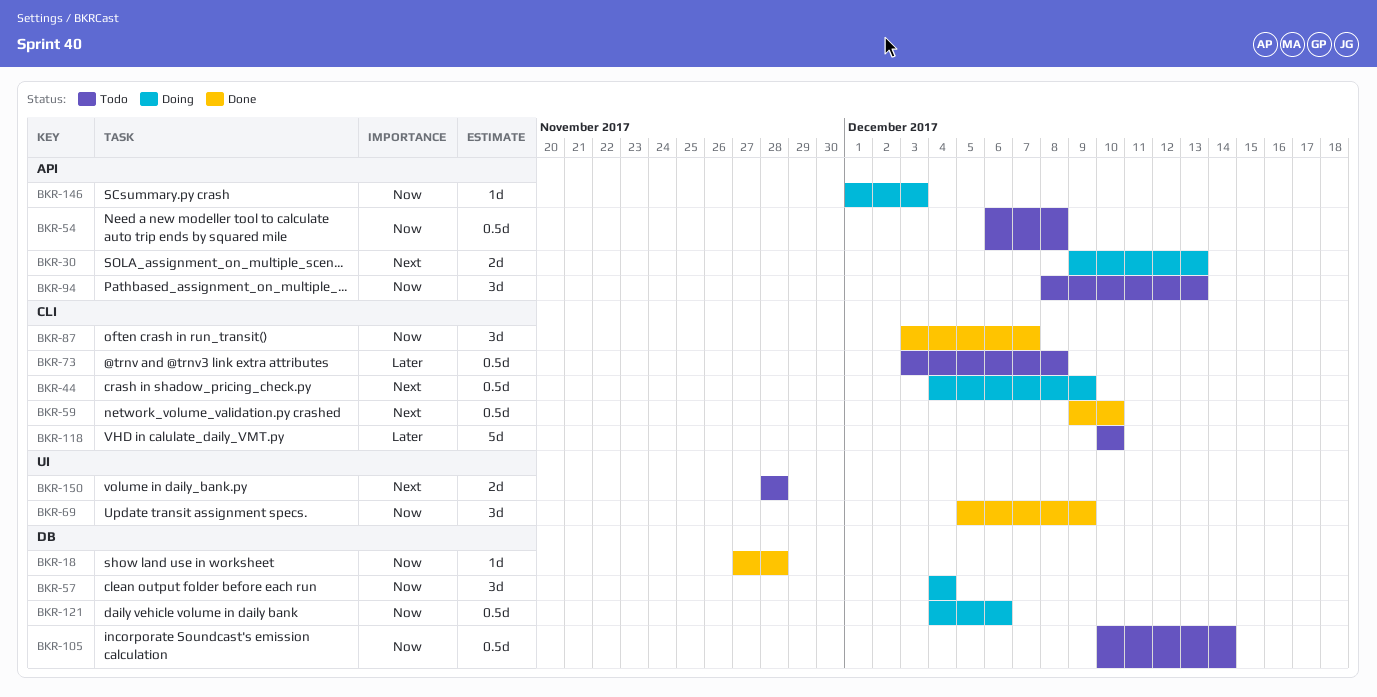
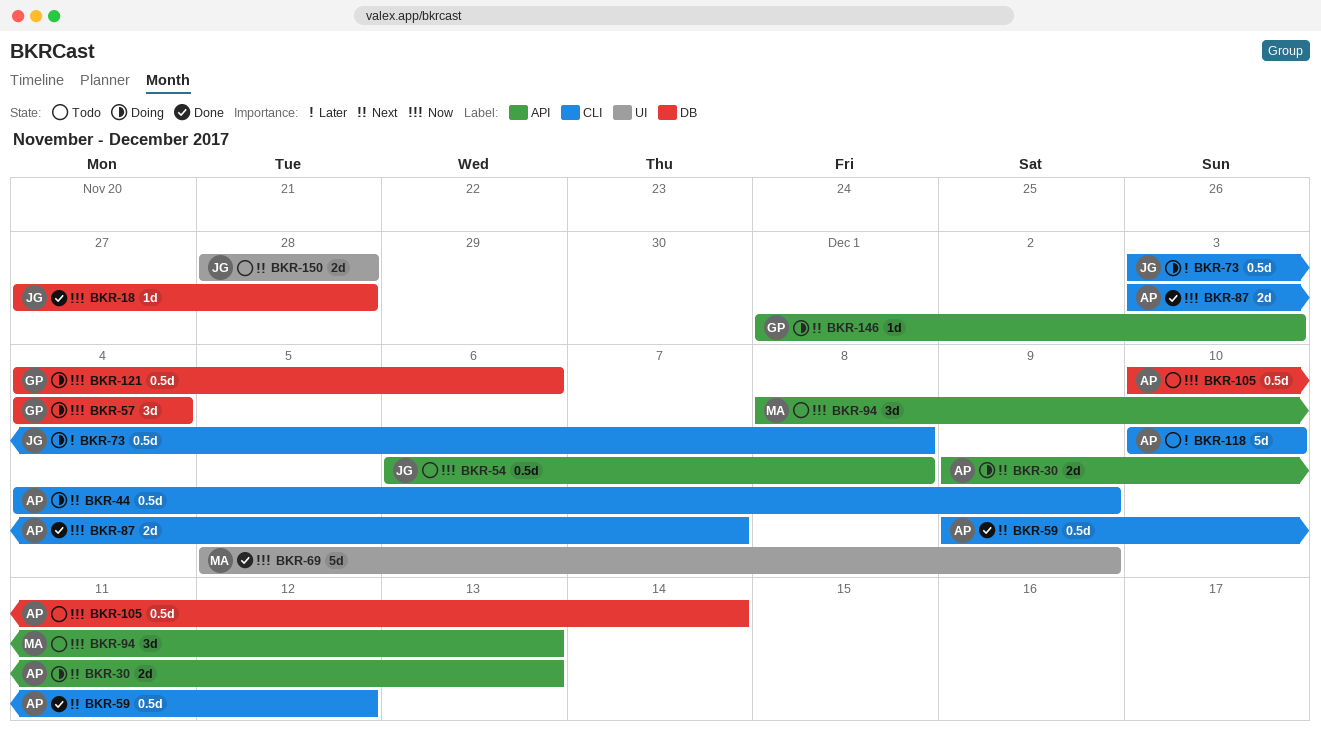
BKR-59, due: Dec 10 -> Dec 12
BKR-69, estimate: 3d -> 5d
BKR-73, status: Todo -> Doing
BKR-87, estimate: 3d -> 2d
BKR-146, priority: Now -> Next

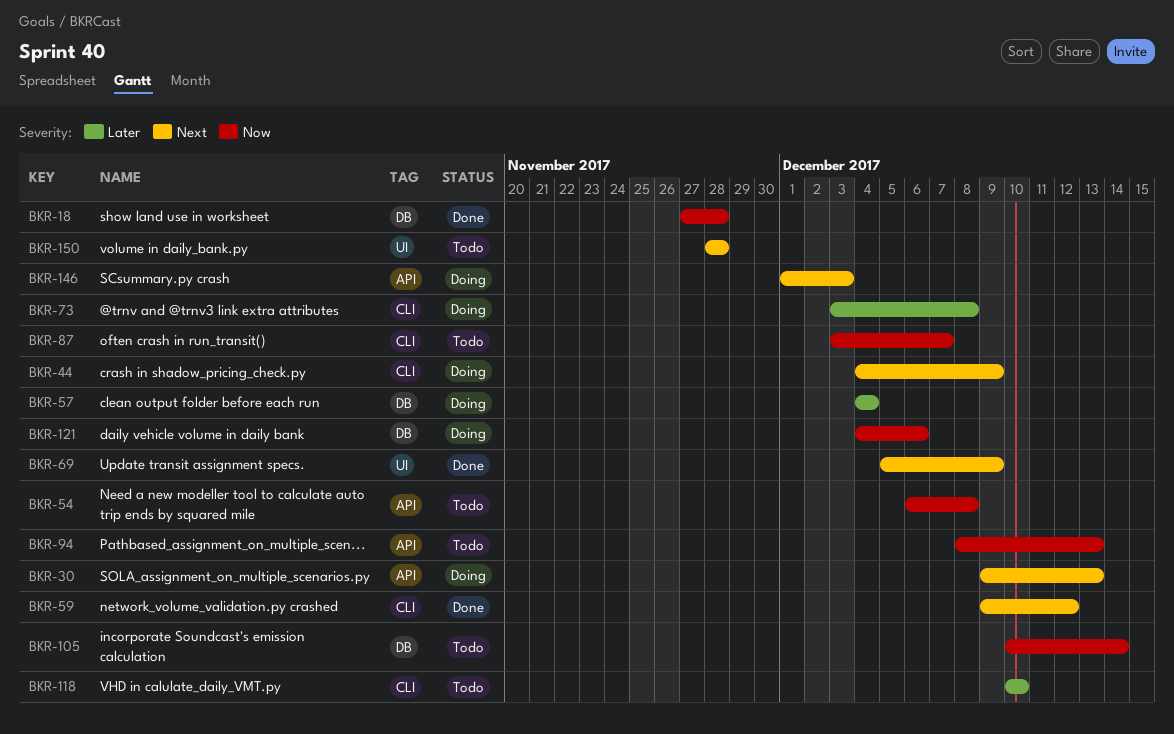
BKR-57, priority: Now -> Later
BKR-69, priority: Now -> Next
BKR-87, status: Done -> Todo

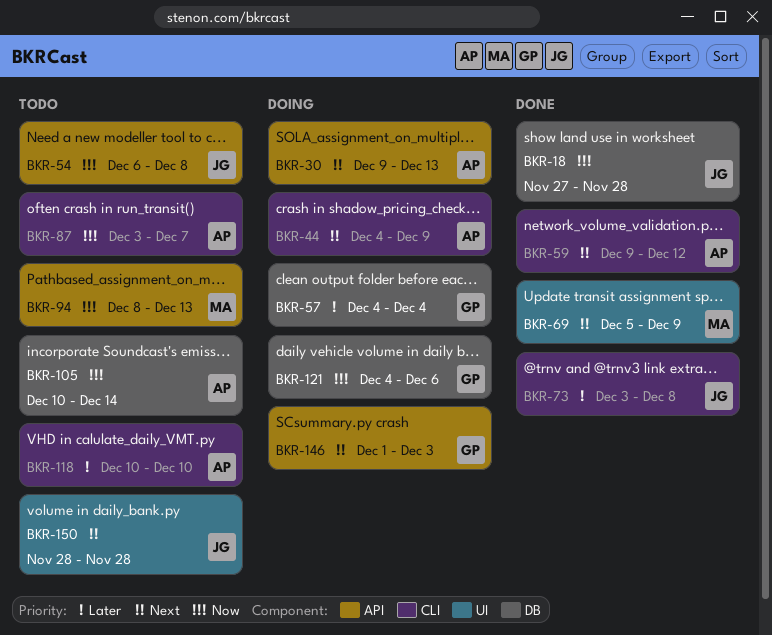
BKR-73, status: Doing -> Done

